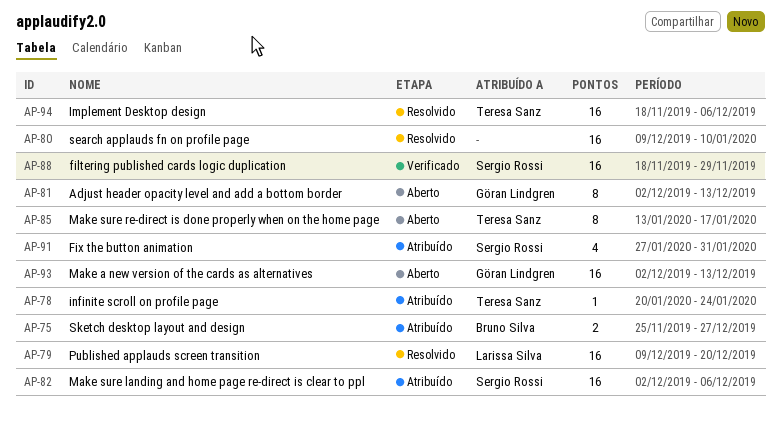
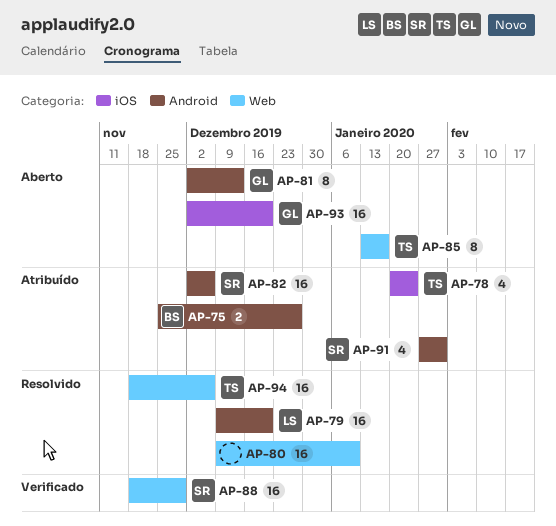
AP-78, estimate: 1 -> 4
AP-93, due: Dec 13 -> Dec 20

